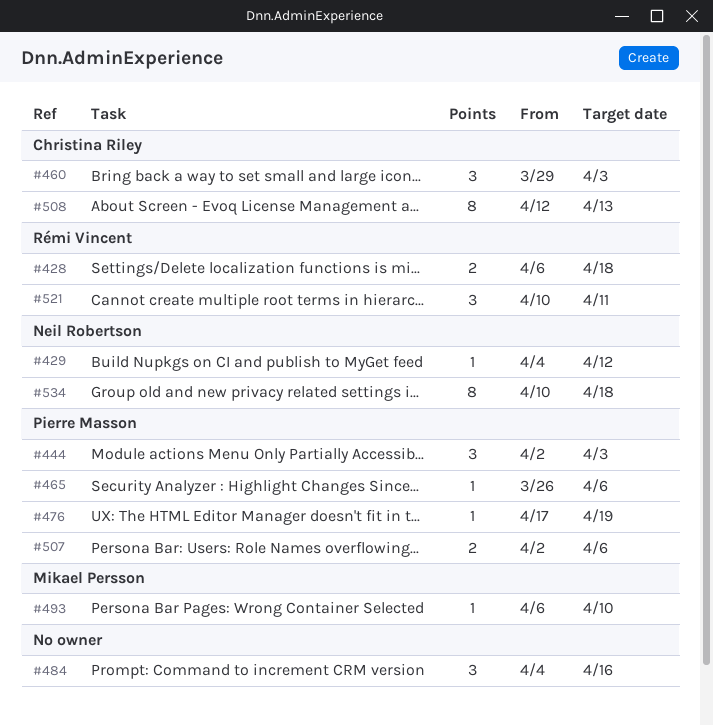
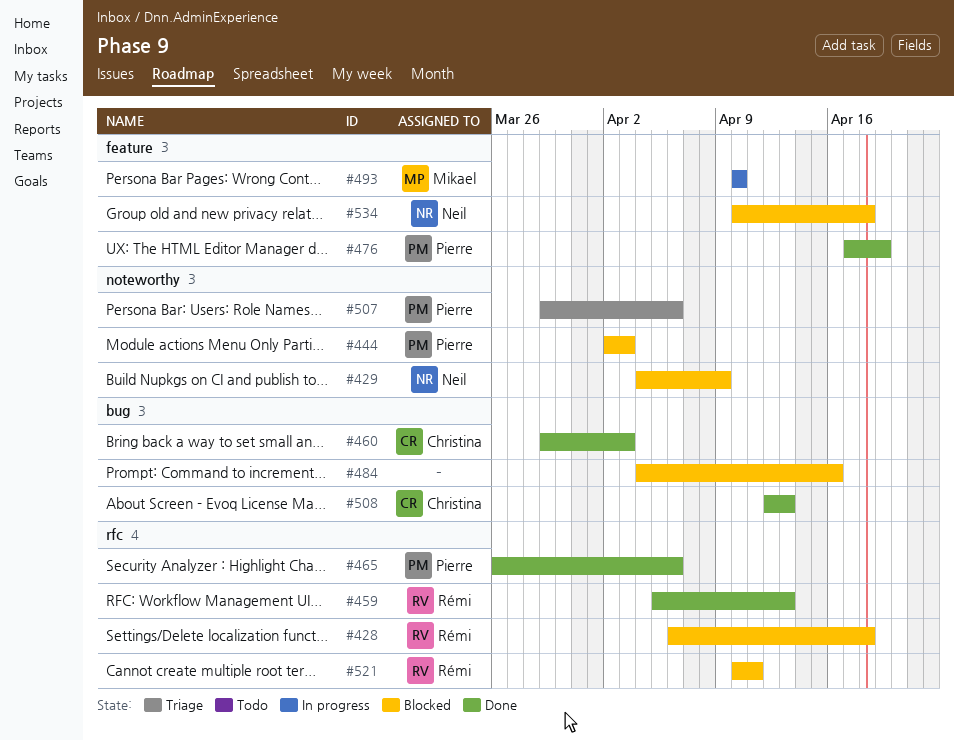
#429, due: Apr 12 -> Apr 9
#459: none -> present
#493, start: Apr 6 -> Apr 10
#507, start: Apr 2 -> Mar 29

